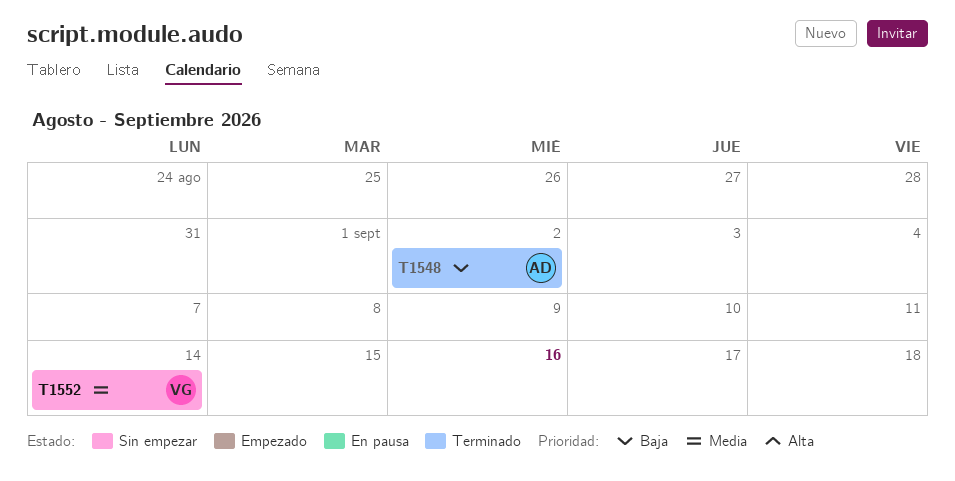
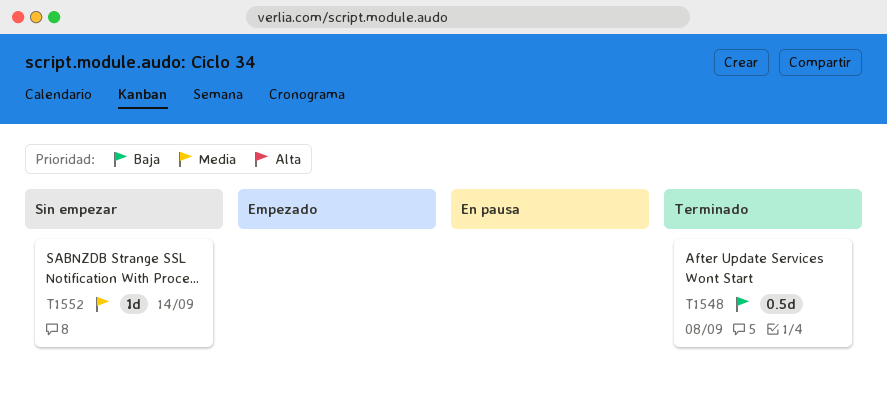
T1548, due: Sep 2 -> Sep 8

